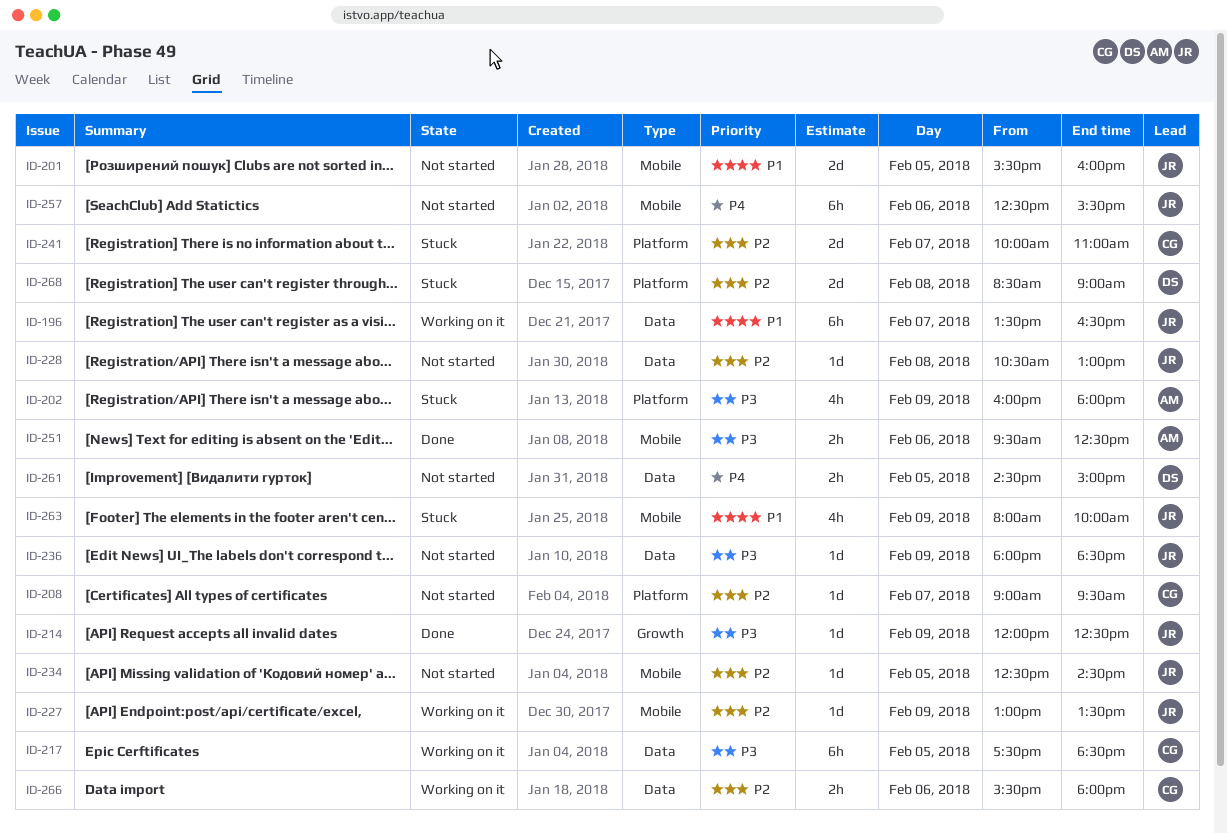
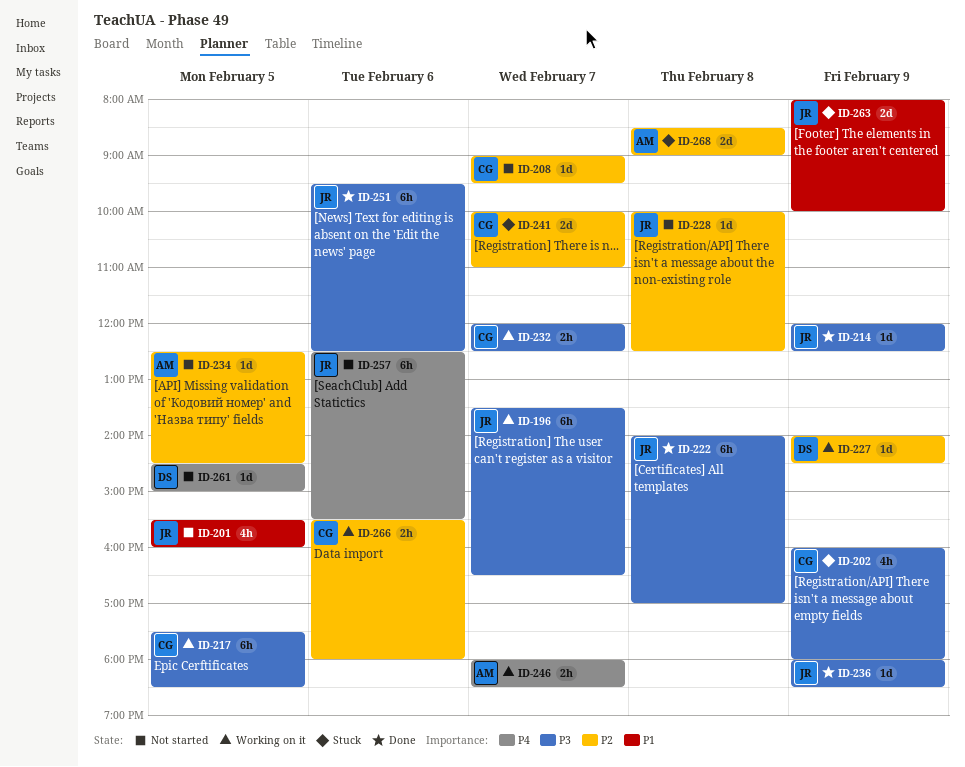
ID-196, priority: P1 -> P3
ID-201, estimate: 2d -> 4h
ID-202, owner: AM -> CG
ID-222: none -> present
ID-227, owner: JR -> DS
ID-227, begins: 13:00 -> 14:00
ID-227, ends: 13:30 -> 14:30
ID-228, begins: 10:30 -> 10:00
ID-228, ends: 13:00 -> 12:30
ID-232: none -> present
ID-234, owner: JR -> AM
ID-236, status: Not started -> Done
ID-246: none -> present
ID-251, owner: AM -> JR
ID-251, estimate: 2h -> 6h
ID-261, estimate: 2h -> 1d
ID-263, estimate: 4h -> 2d
ID-268, owner: DS -> AM

